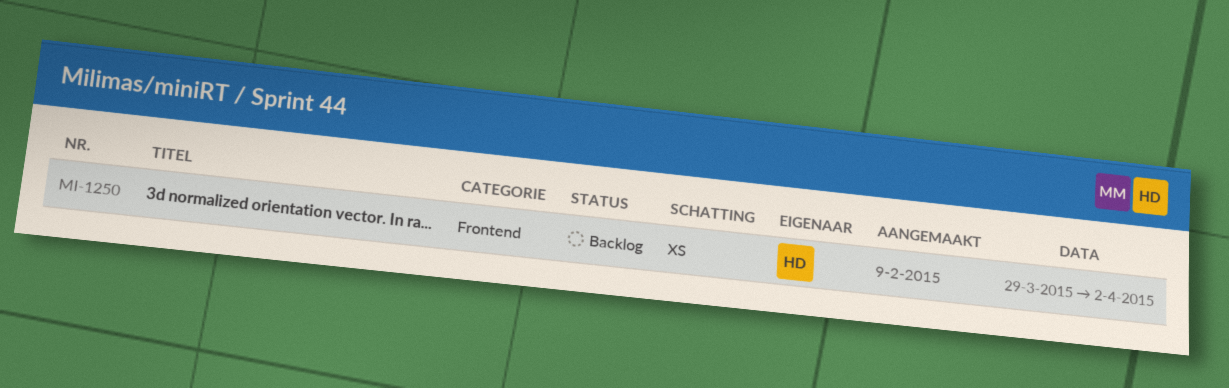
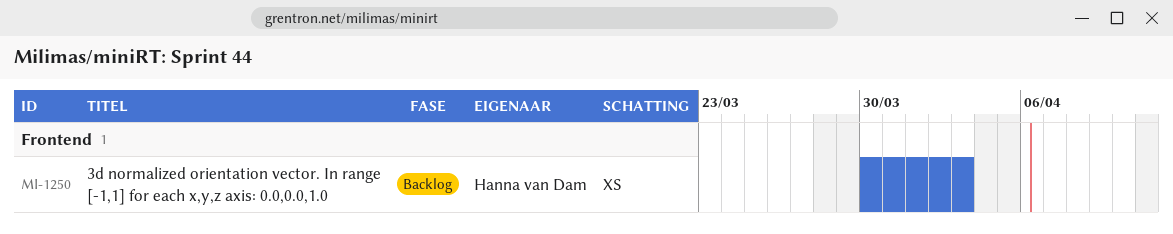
MI-1250, start: Mar 29 -> Mar 30
MI-1250, due: Apr 2 -> Apr 3

